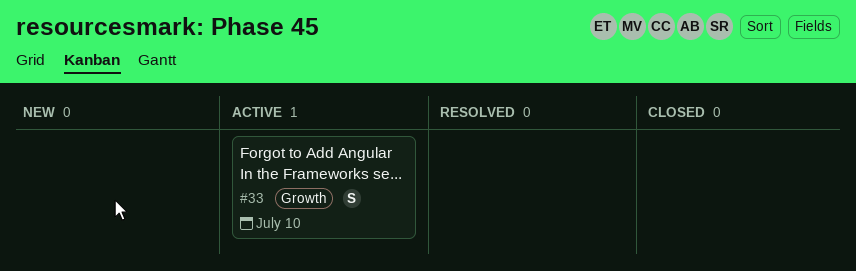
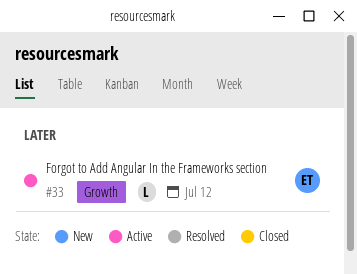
#33, estimate: S -> L
#33, due: Jul 10 -> Jul 12

